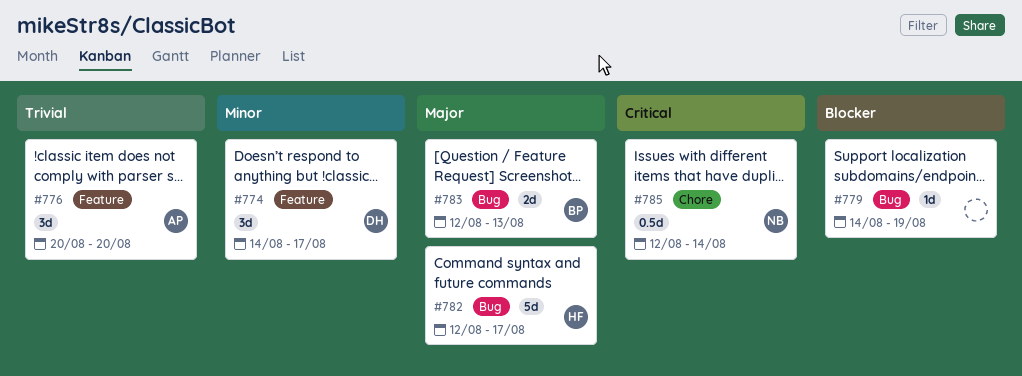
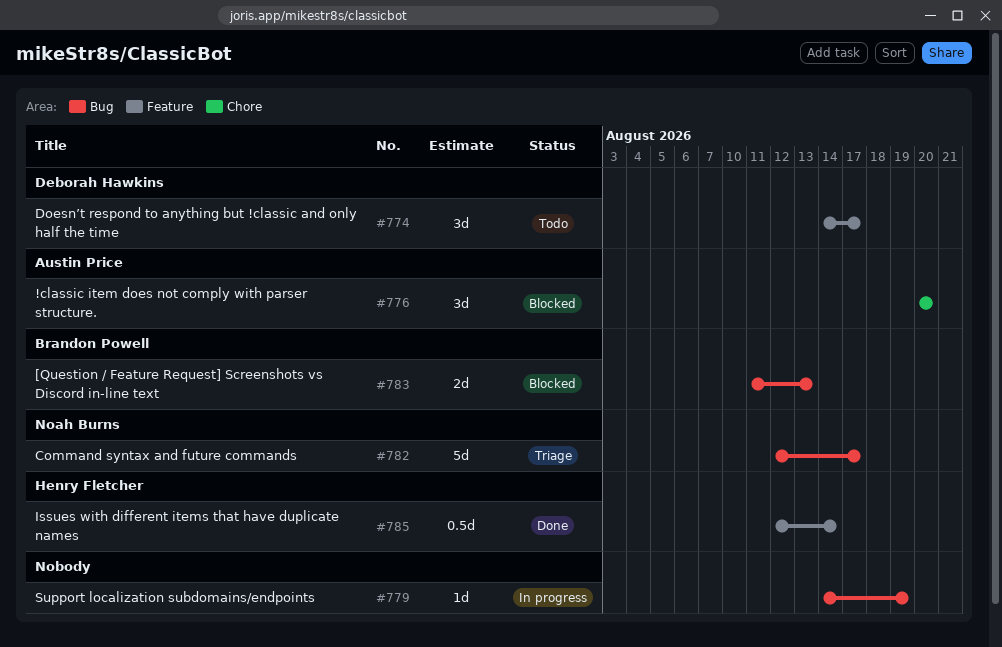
#776, label: Feature -> Chore
#782, owner: Henry Fletcher -> Noah Burns
#783, start: Aug 12 -> Aug 11
#785, owner: Noah Burns -> Henry Fletcher
#785, label: Chore -> Feature

